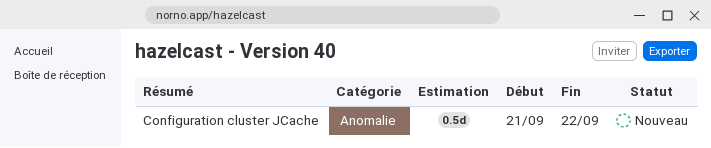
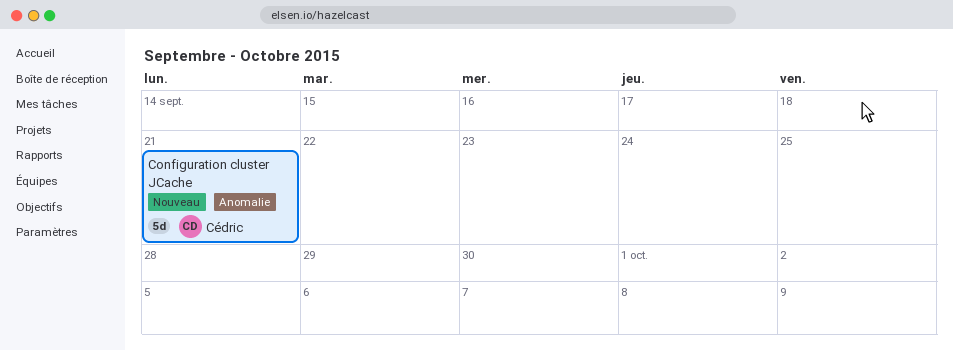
Configuration cluster JCache, estimate: 0.5d -> 5d
Configuration cluster JCache, due: Sep 22 -> Sep 21

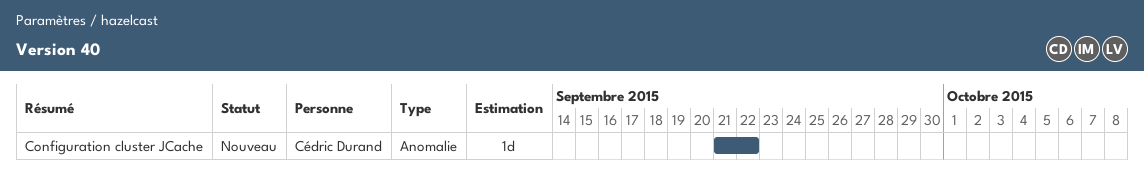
Configuration cluster JCache, estimate: 5d -> 1d
Configuration cluster JCache, due: Sep 21 -> Sep 22

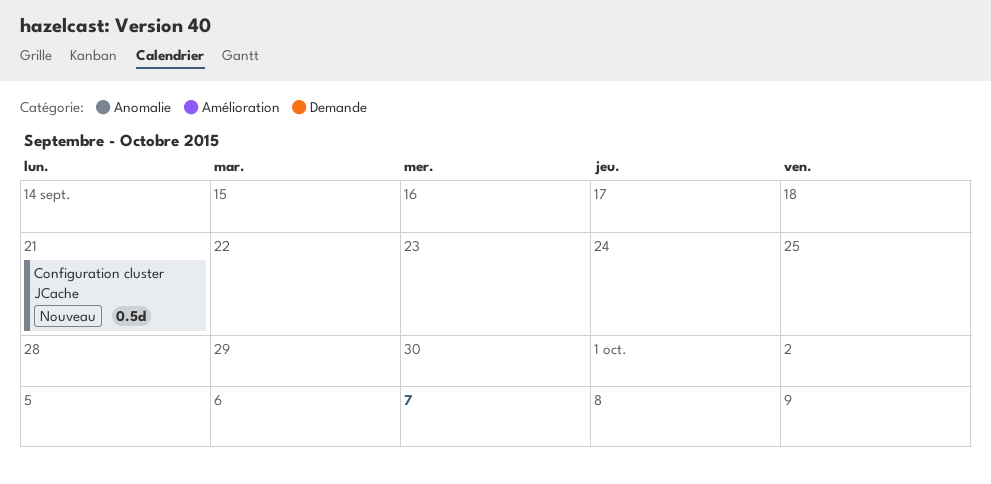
Configuration cluster JCache, estimate: 1d -> 0.5d
Configuration cluster JCache, due: Sep 22 -> Sep 21

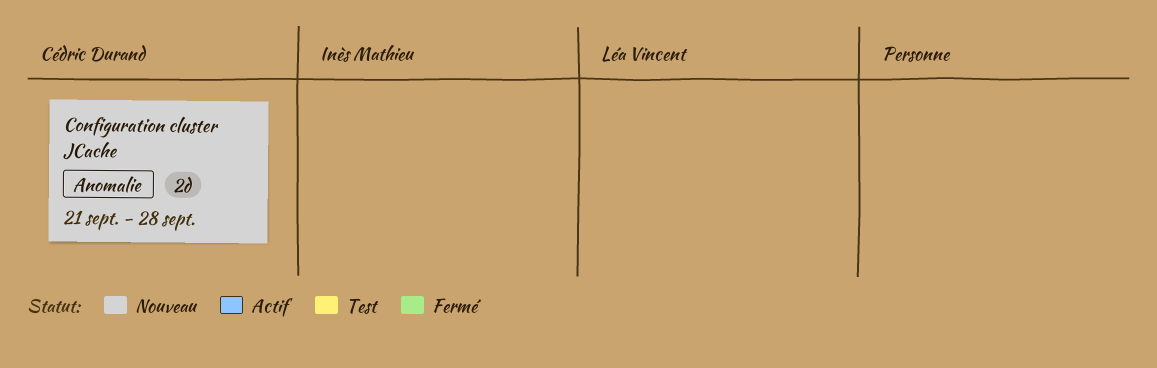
Configuration cluster JCache, estimate: 0.5d -> 2d
Configuration cluster JCache, due: Sep 21 -> Sep 28

